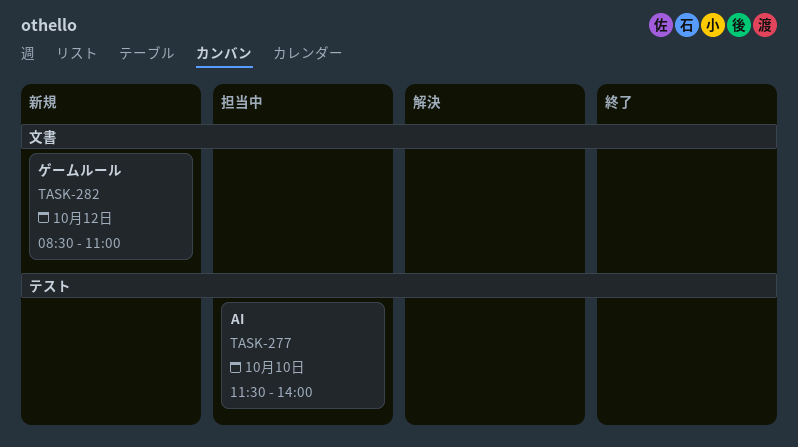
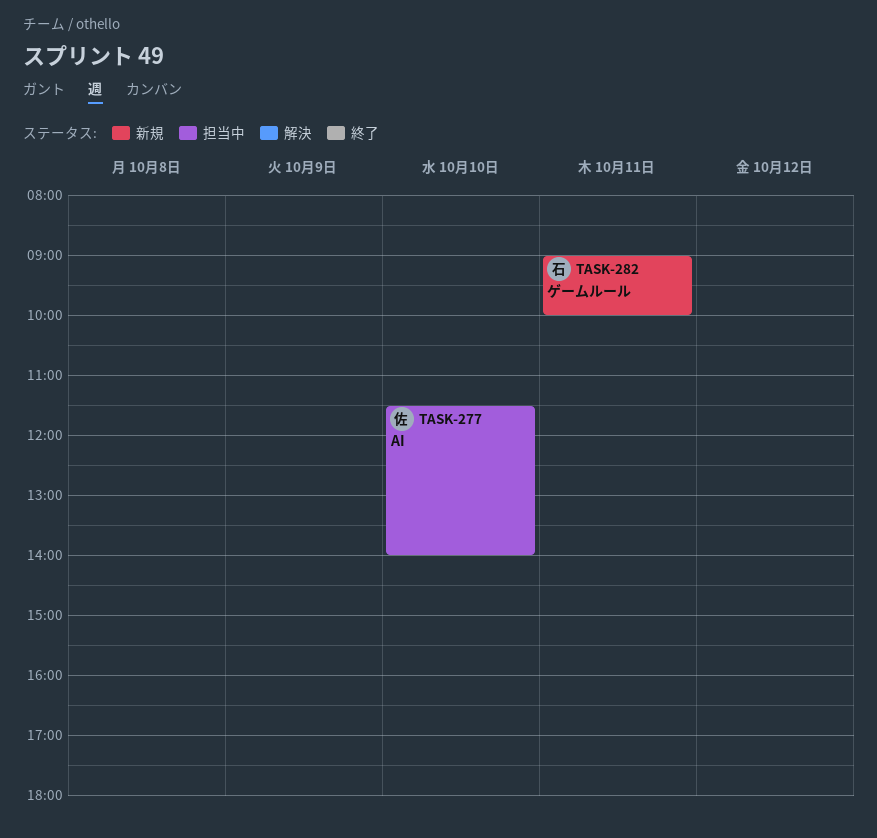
TASK-282, day: Oct 12 -> Oct 11
TASK-282, begins: 08:30 -> 09:00
TASK-282, ends: 11:00 -> 10:00

